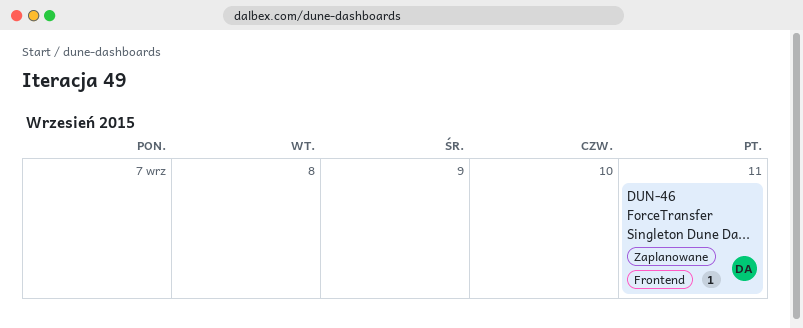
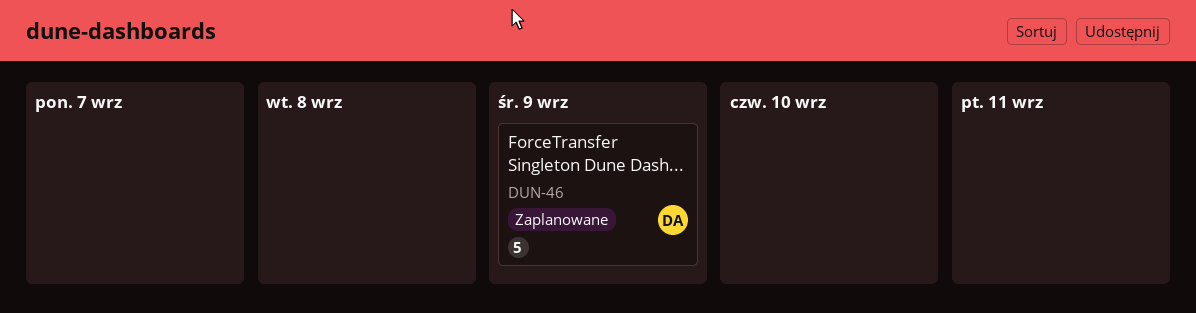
DUN-46, estimate: 1 -> 5
DUN-46, due: Sep 11 -> Sep 9

